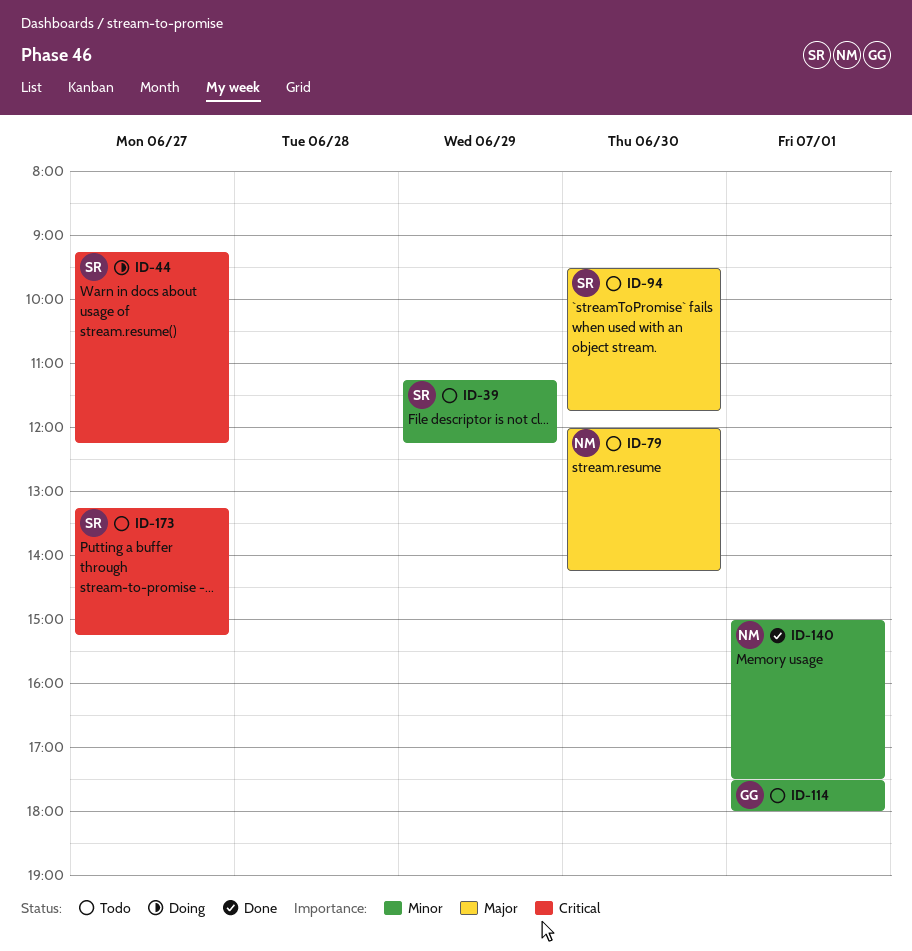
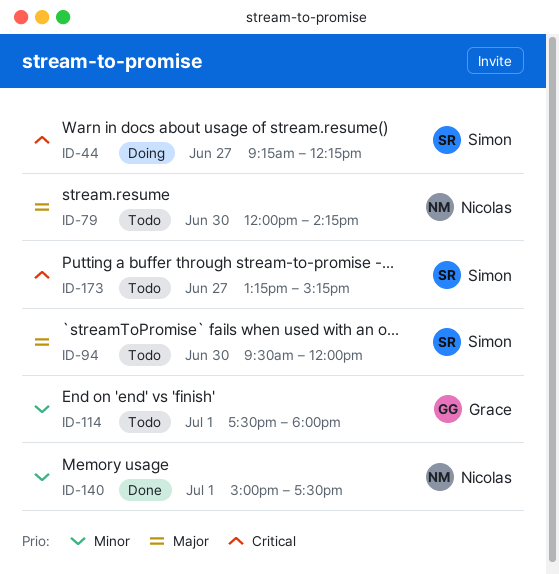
ID-39: present -> none
ID-94, ends: 11:45 -> 12:00

